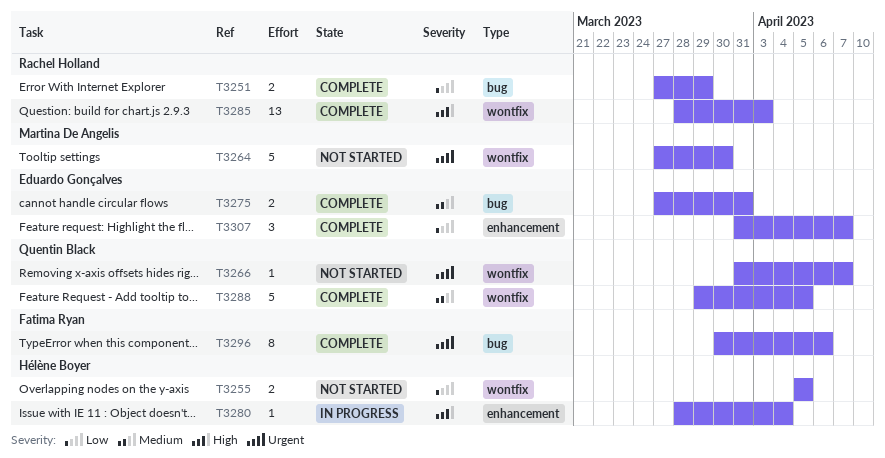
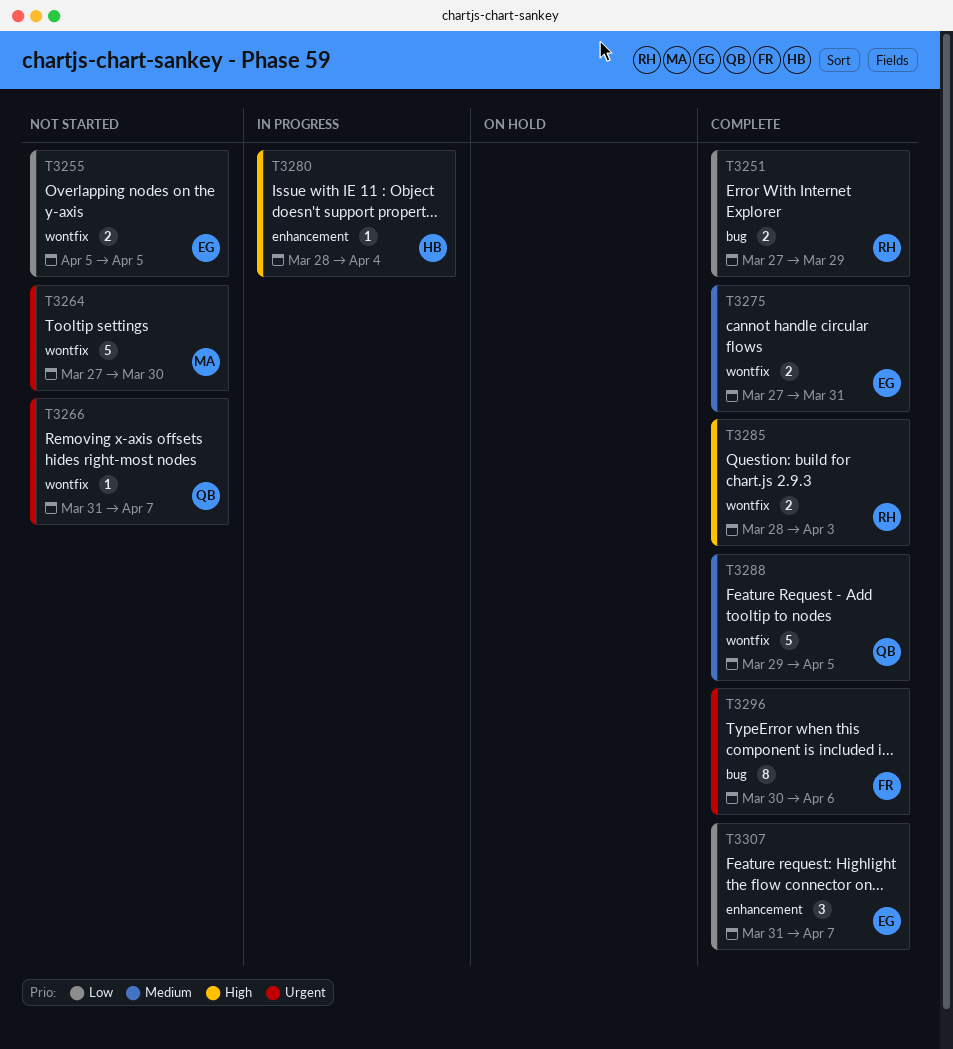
T3255, owner: Hélène Boyer -> Eduardo Gonçalves
T3275, label: bug -> wontfix
T3285, estimate: 13 -> 2

